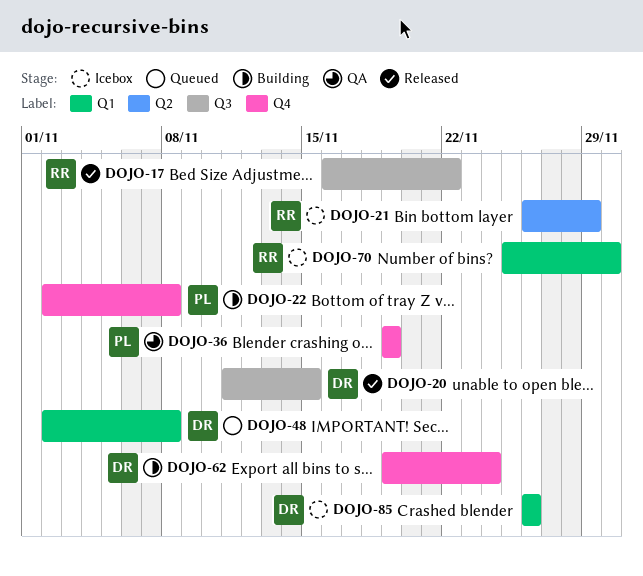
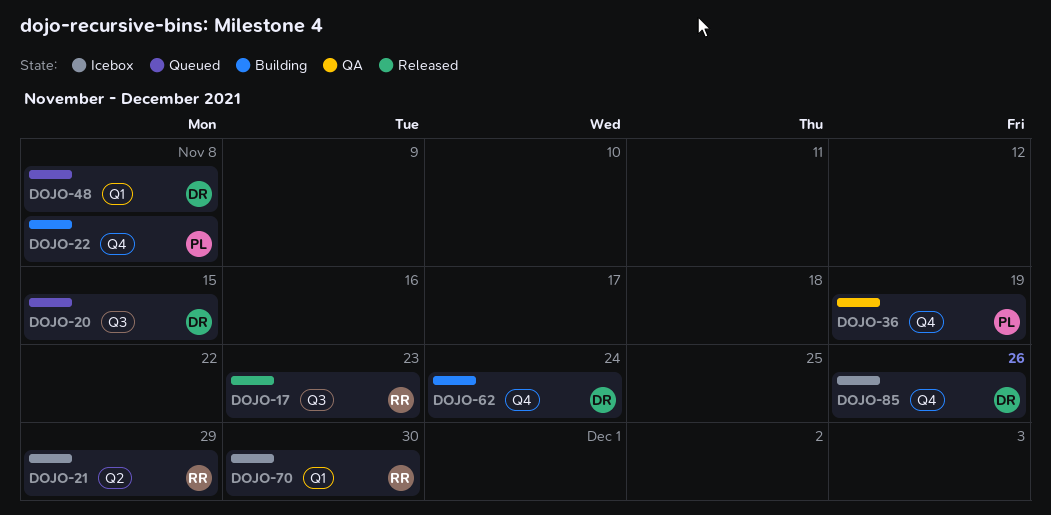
DOJO-17, due: Nov 22 -> Nov 23
DOJO-20, status: Released -> Queued
DOJO-85, label: Q1 -> Q4

